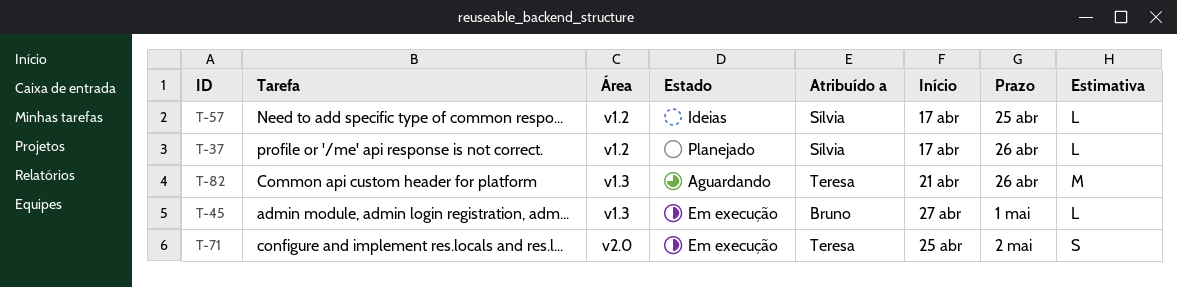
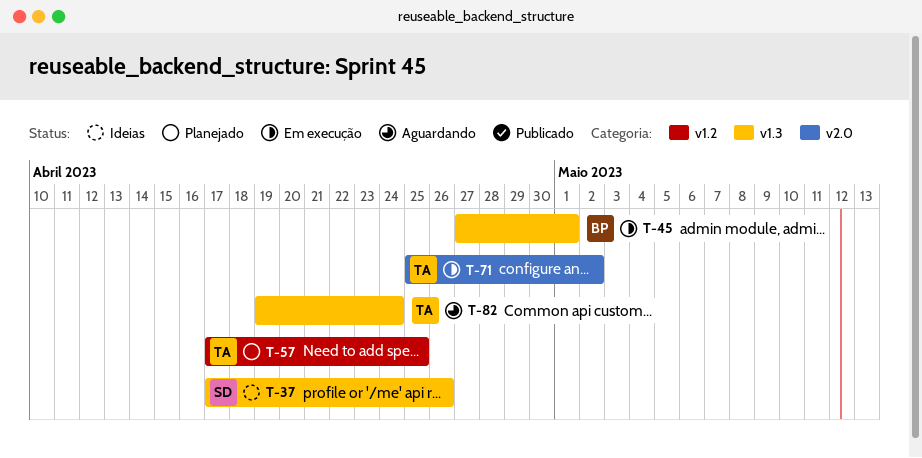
T-37, status: Planejado -> Ideias
T-37, label: v1.2 -> v1.3
T-57, status: Ideias -> Planejado
T-57, owner: Sílvia -> Teresa
T-82, start: Apr 21 -> Apr 19
T-82, due: Apr 26 -> Apr 24

